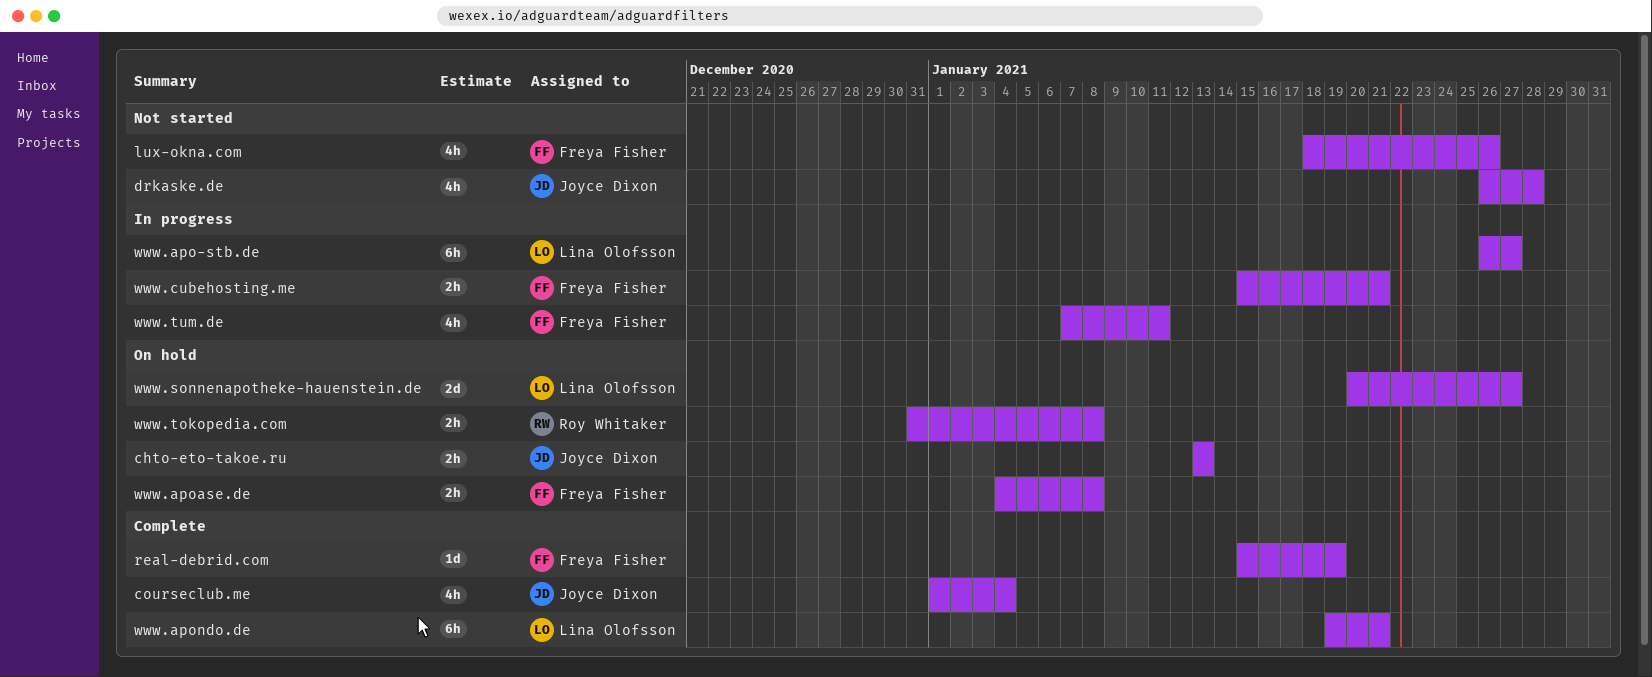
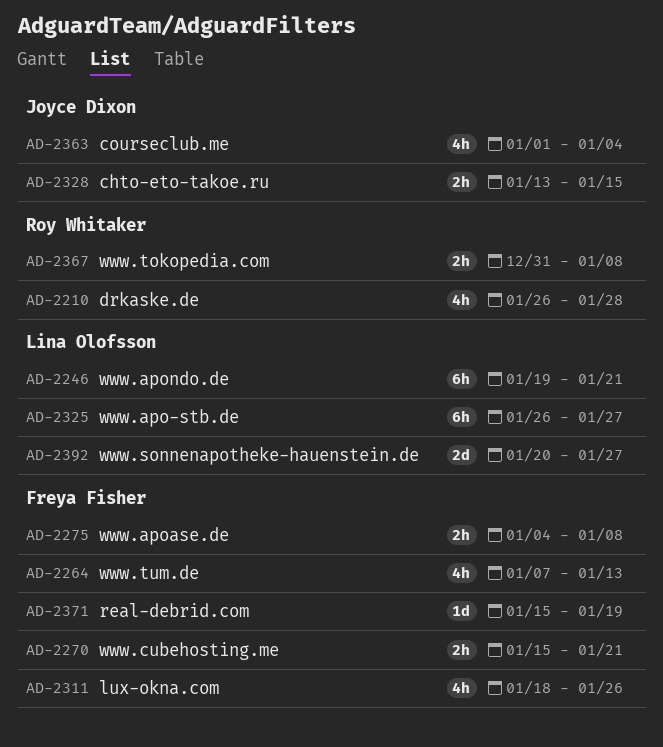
chto-eto-takoe.ru, due: Jan 13 -> Jan 15
drkaske.de, owner: Joyce Dixon -> Roy Whitaker
www.tum.de, due: Jan 11 -> Jan 13

